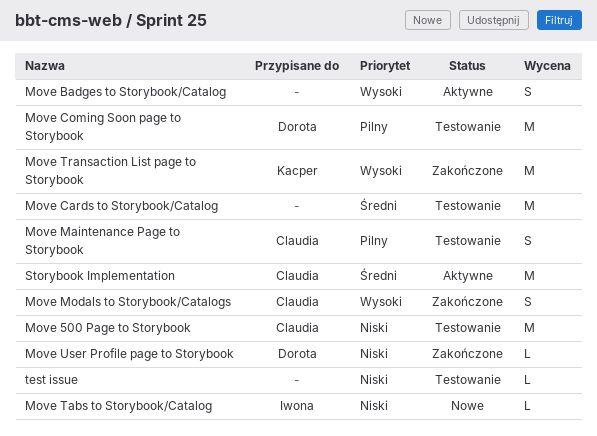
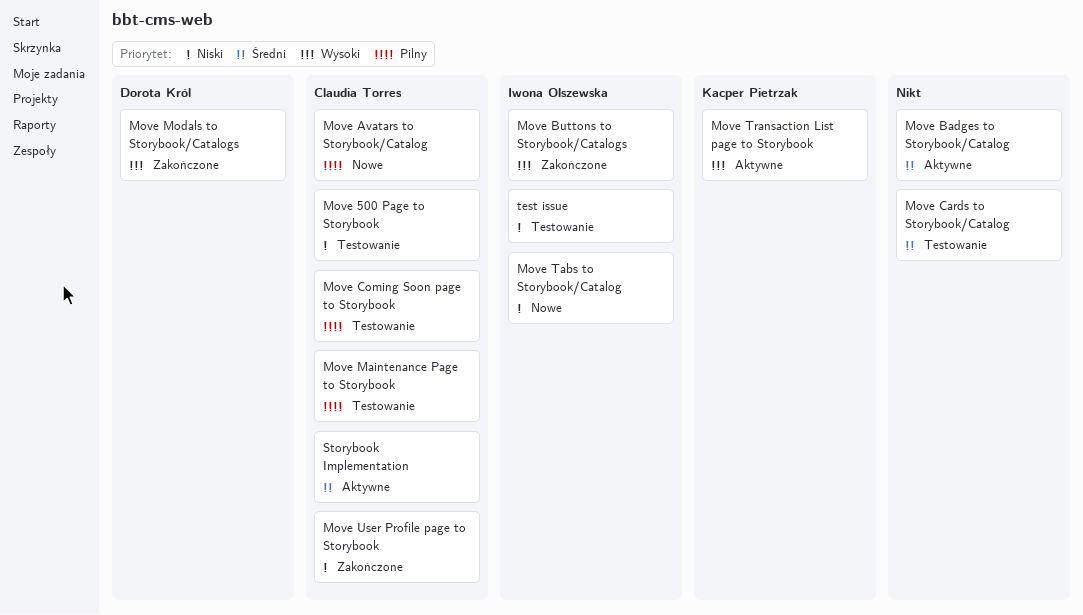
Move Avatars to Storybook/Catalog: none -> present
Move Badges to Storybook/Catalog, priority: Wysoki -> Średni
Move Buttons to Storybook/Catalogs: none -> present
Move Coming Soon page to Storybook, owner: Dorota Król -> Claudia Torres
Move Modals to Storybook/Catalogs, owner: Claudia Torres -> Dorota Król
Move Transaction List page to Storybook, status: Zakończone -> Aktywne
Move User Profile page to Storybook, owner: Dorota Król -> Claudia Torres
test issue, owner: none -> Iwona Olszewska

